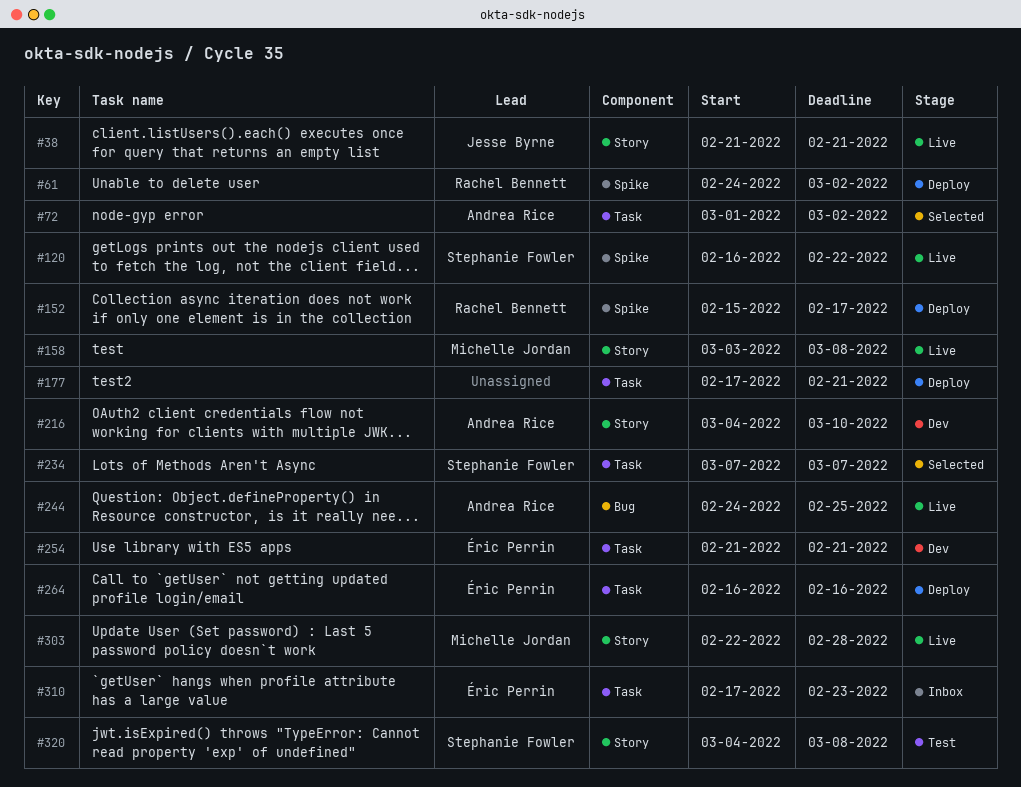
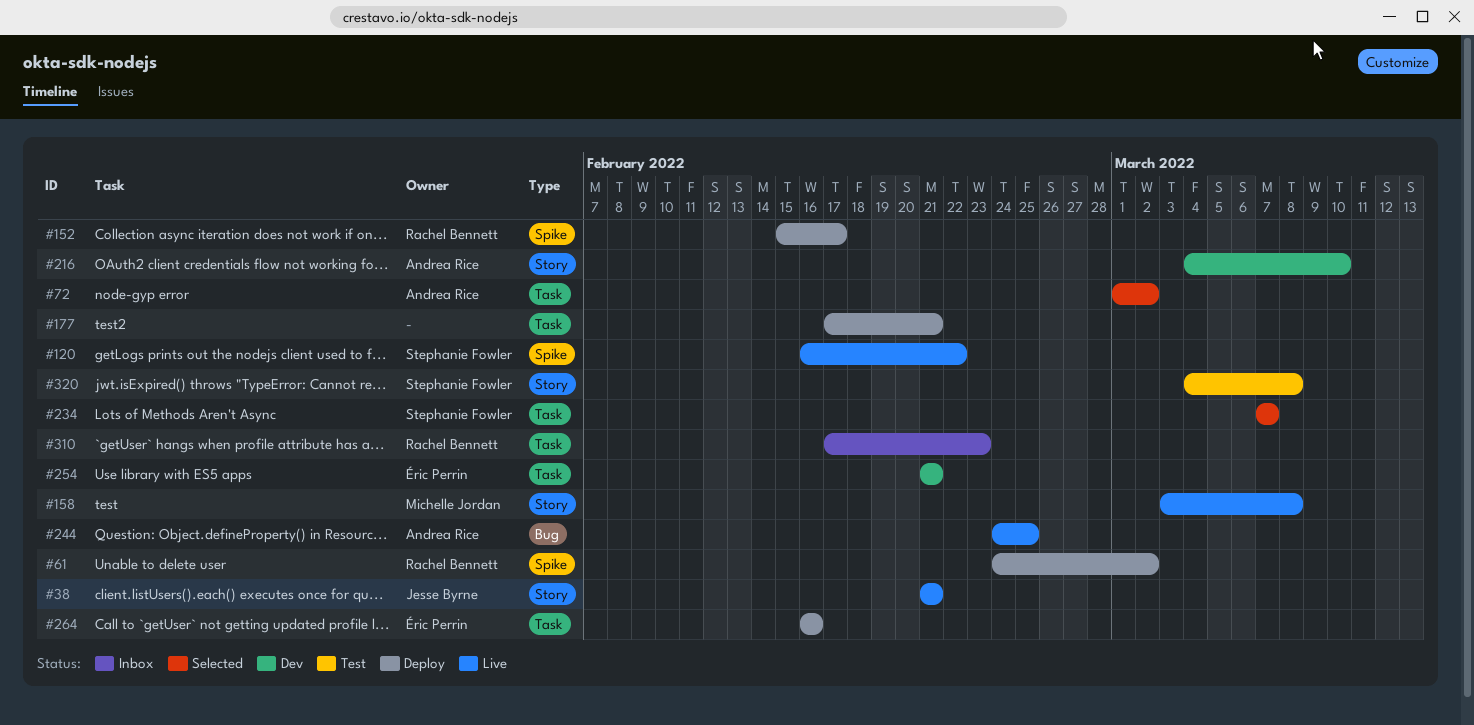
#303: present -> none
#310, owner: Éric Perrin -> Rachel Bennett

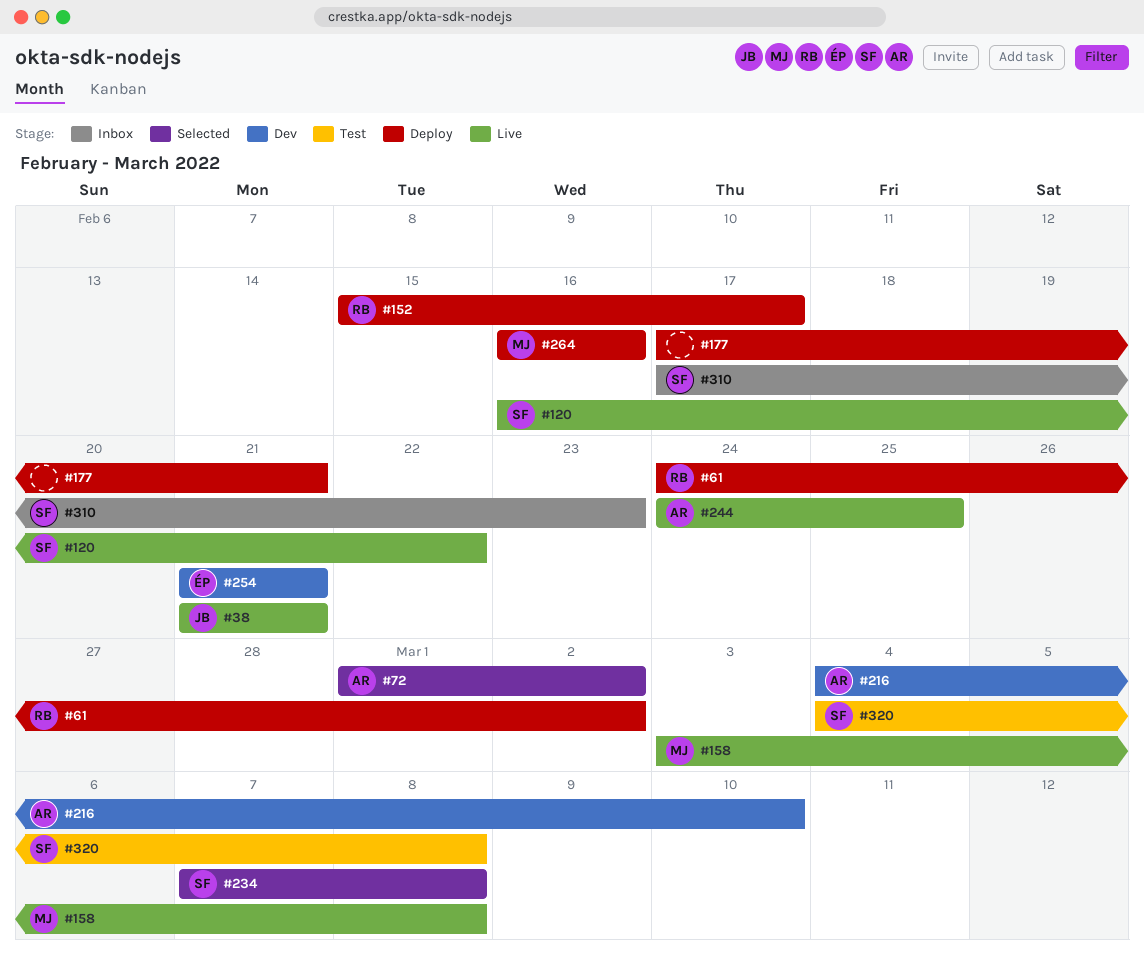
#234, due: Mar 7 -> Mar 8
#264, owner: Éric Perrin -> Michelle Jordan
#310, owner: Rachel Bennett -> Stephanie Fowler

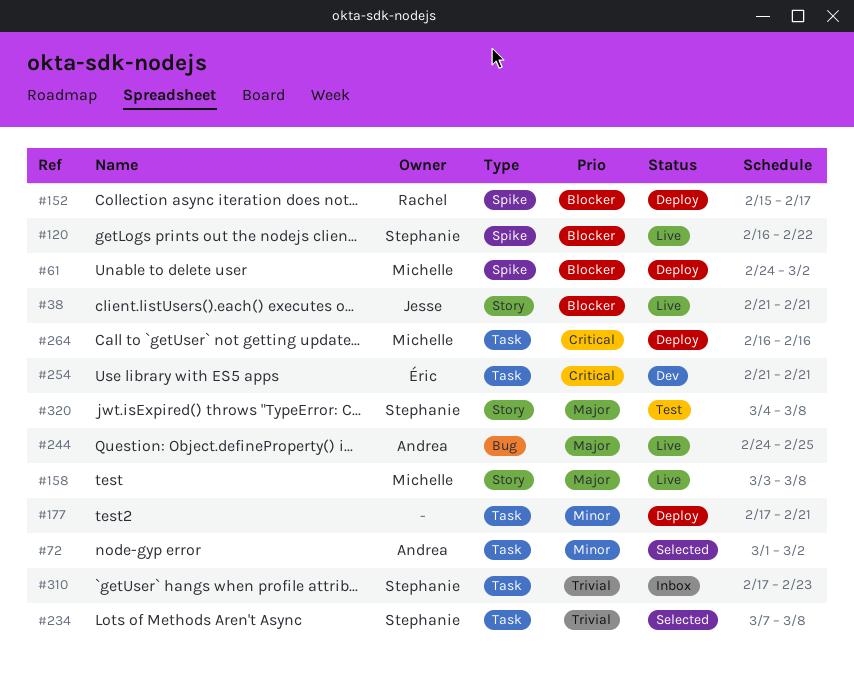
#61, owner: Rachel -> Michelle
#216: present -> none

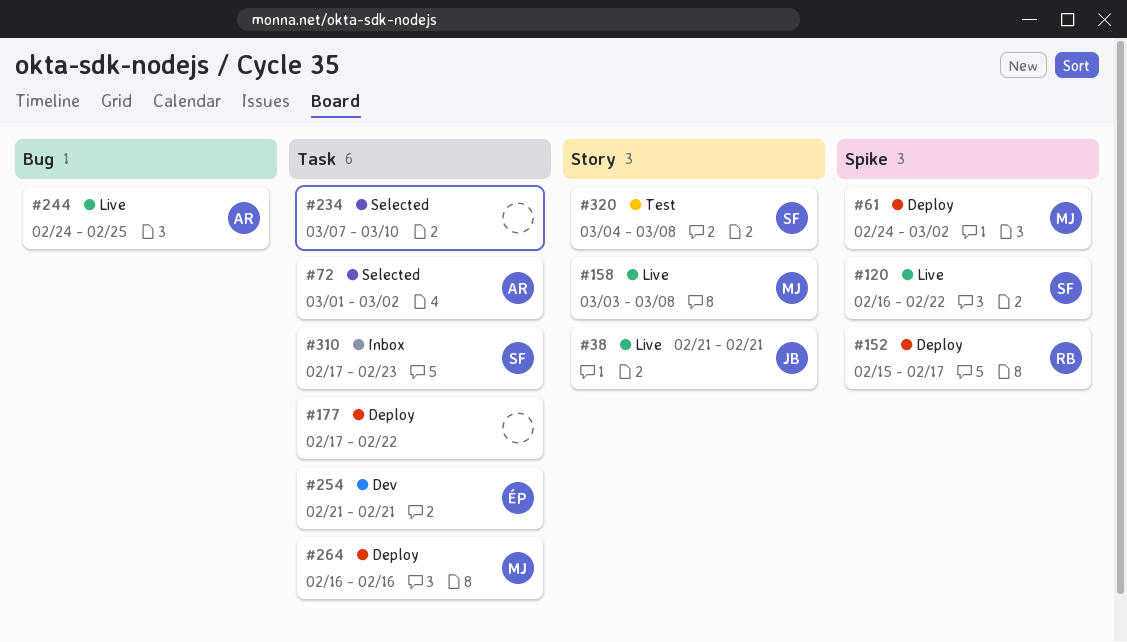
#177, due: Feb 21 -> Feb 22
#234, owner: Stephanie -> none
#234, due: Mar 8 -> Mar 10

